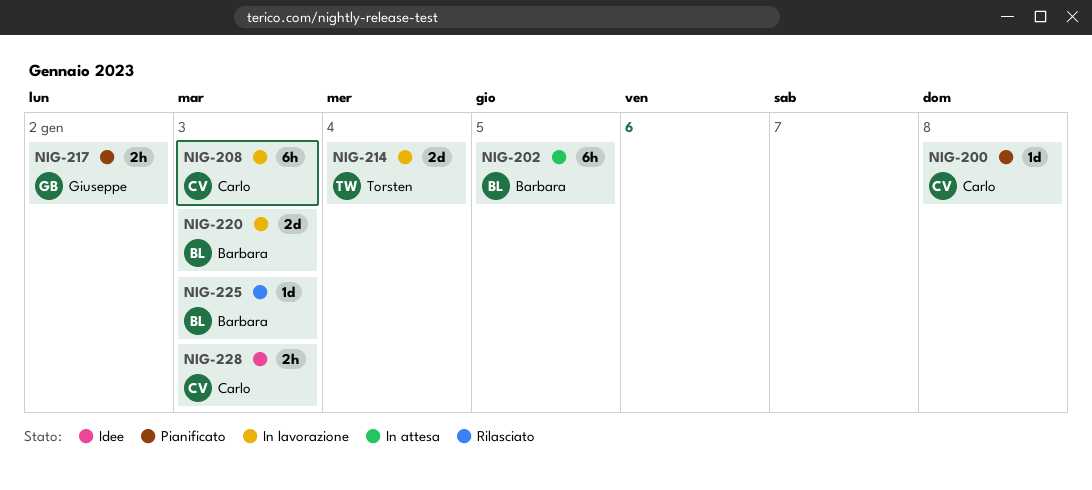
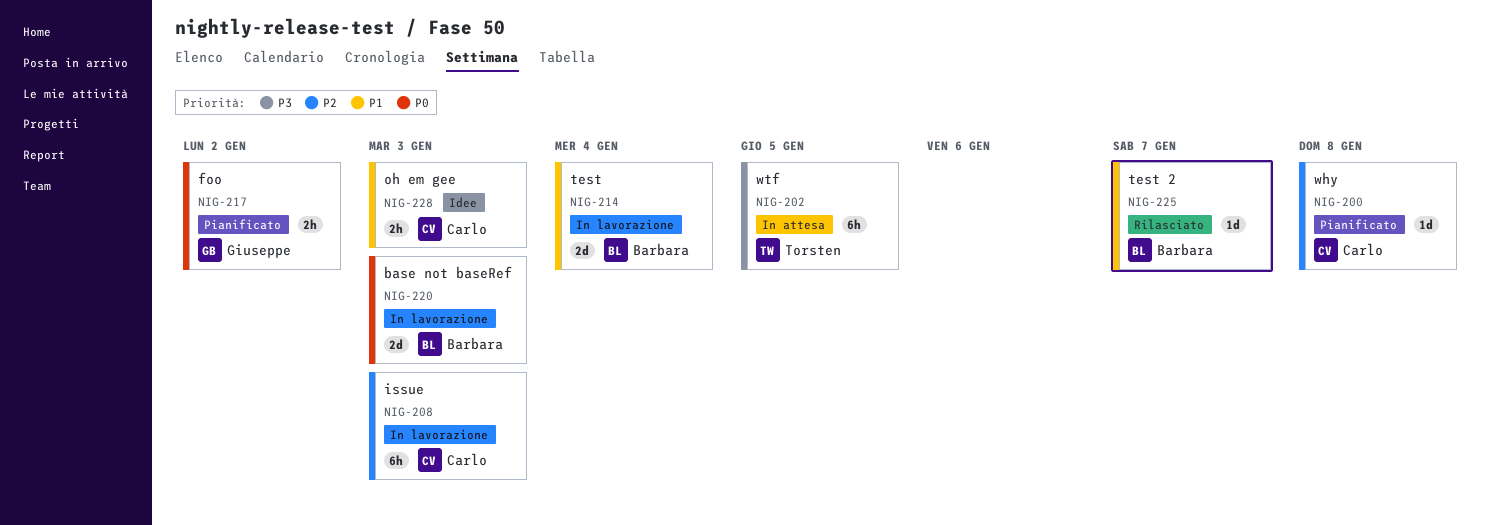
NIG-202, owner: Barbara -> Torsten
NIG-214, owner: Torsten -> Barbara
NIG-225, due: Jan 3 -> Jan 7

